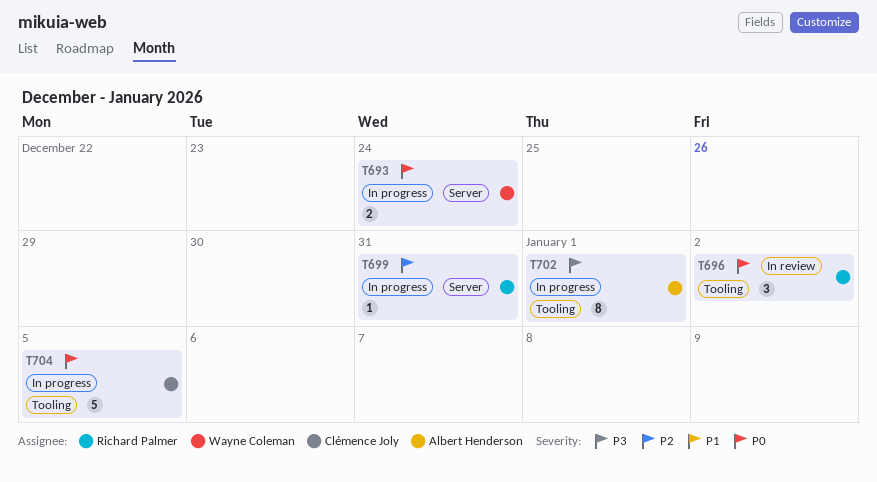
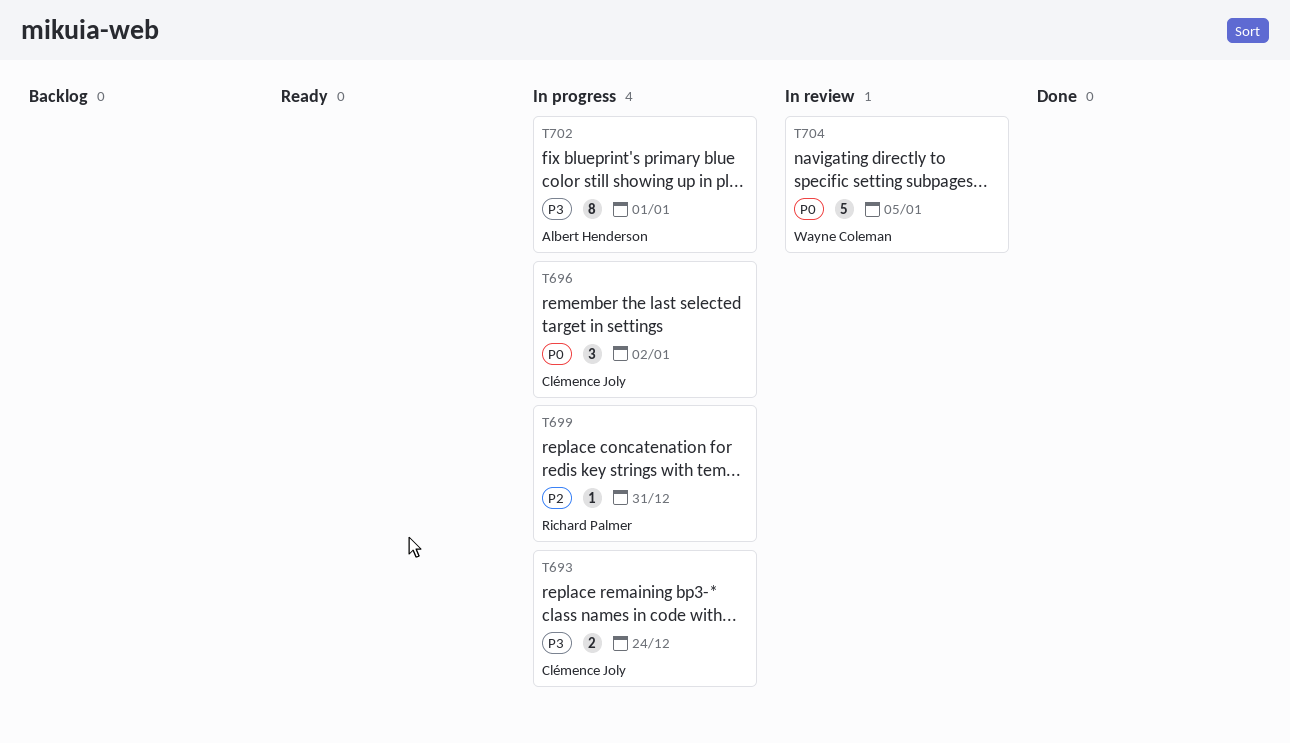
T693, owner: Wayne Coleman -> Clémence Joly
T693, priority: P0 -> P3
T696, status: In review -> In progress
T696, owner: Richard Palmer -> Clémence Joly
T704, status: In progress -> In review
T704, owner: Clémence Joly -> Wayne Coleman

